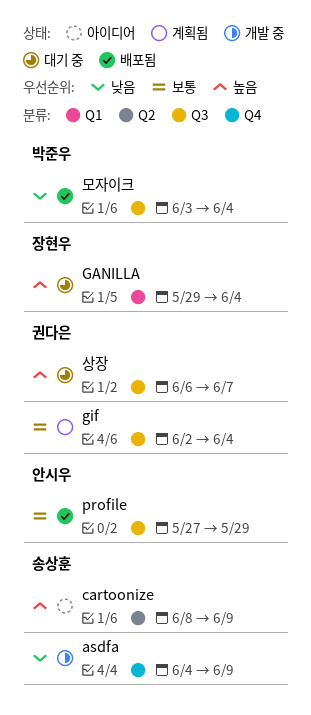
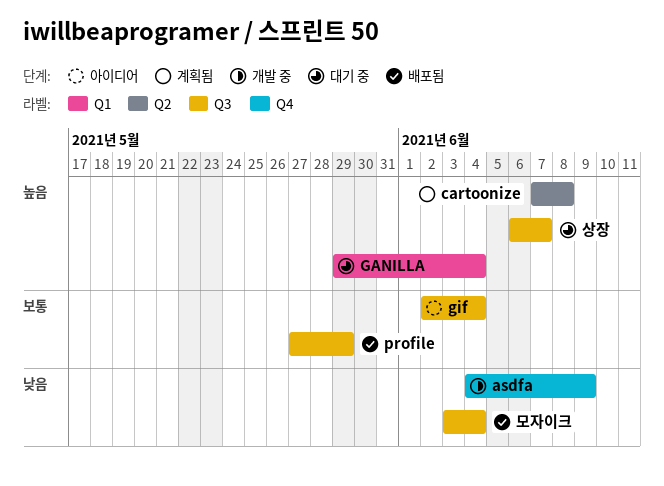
cartoonize, status: 아이디어 -> 계획됨
cartoonize, start: Jun 8 -> Jun 7
cartoonize, due: Jun 9 -> Jun 8
gif, status: 계획됨 -> 아이디어

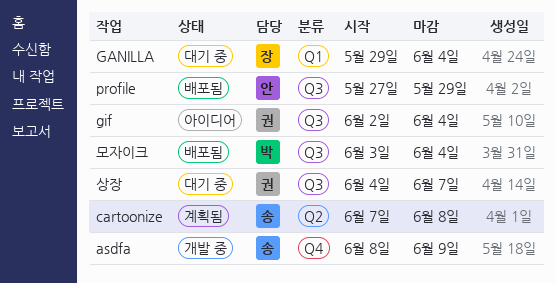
asdfa, start: Jun 4 -> Jun 8
상장, start: Jun 6 -> Jun 4

